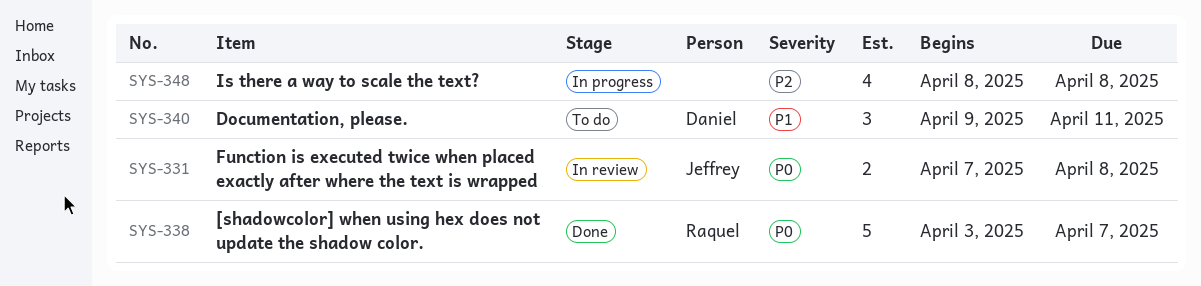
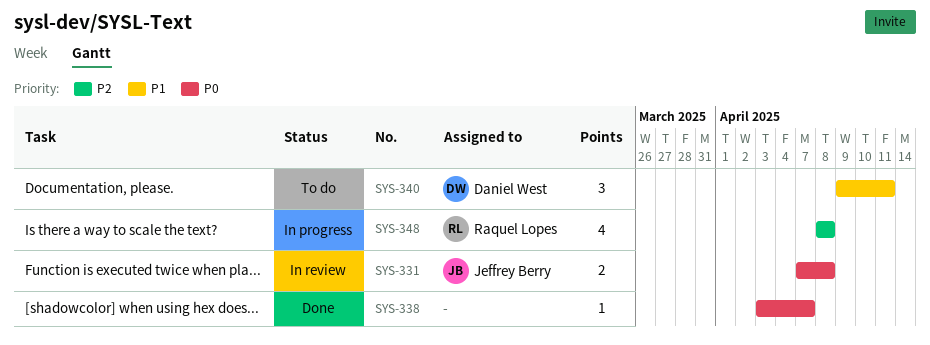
SYS-338, owner: Raquel Lopes -> none
SYS-338, estimate: 5 -> 1
SYS-348, owner: none -> Raquel Lopes

